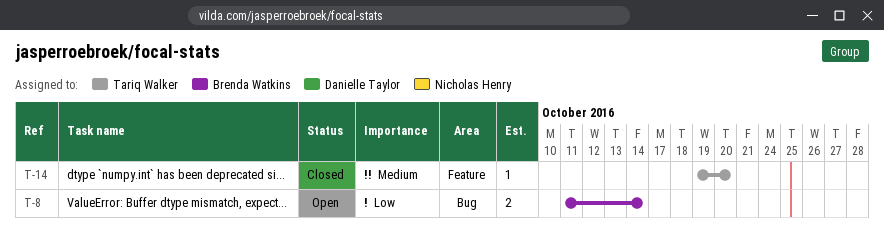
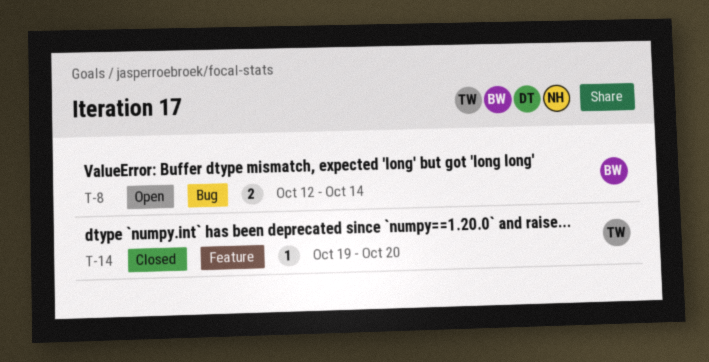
T-8, start: Oct 11 -> Oct 12

